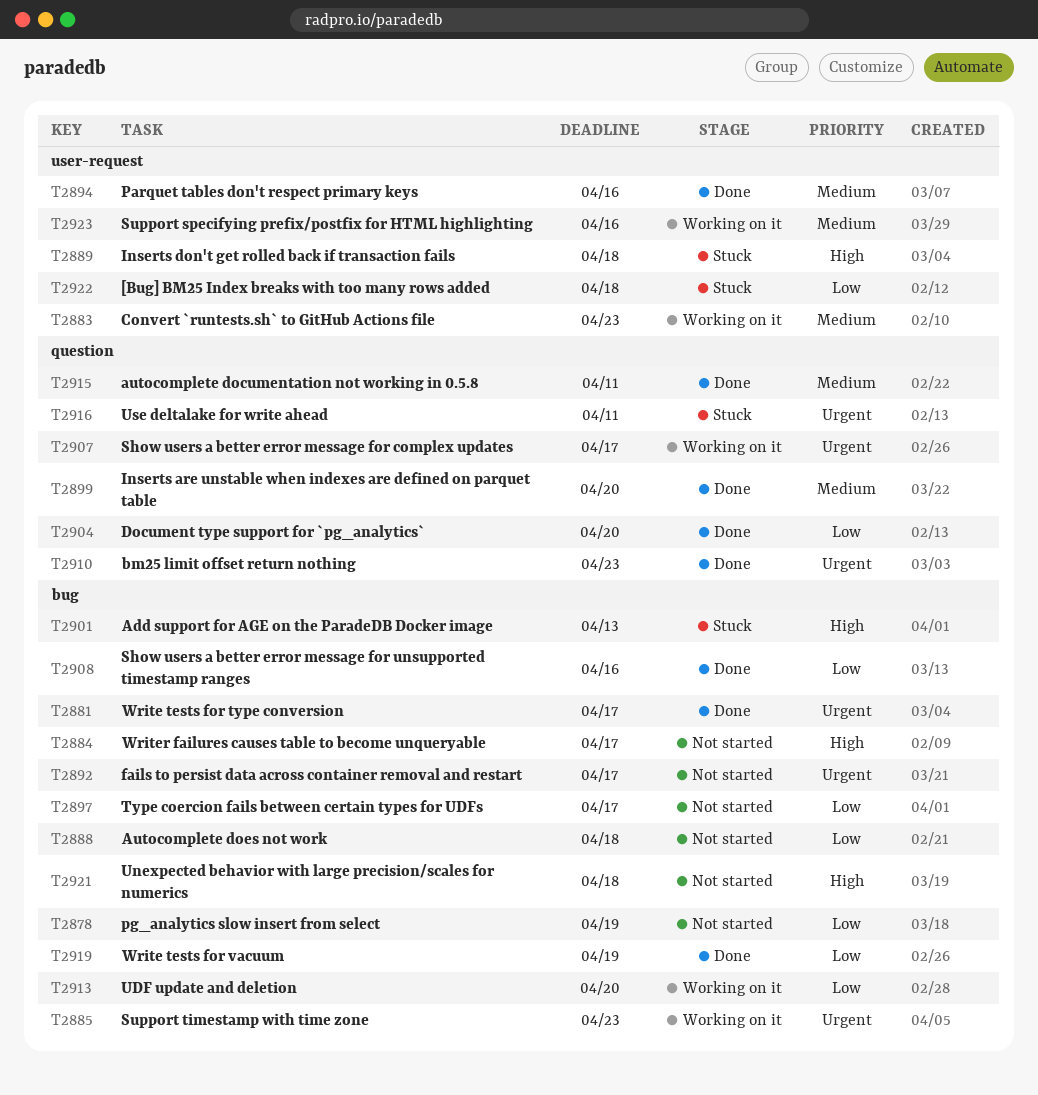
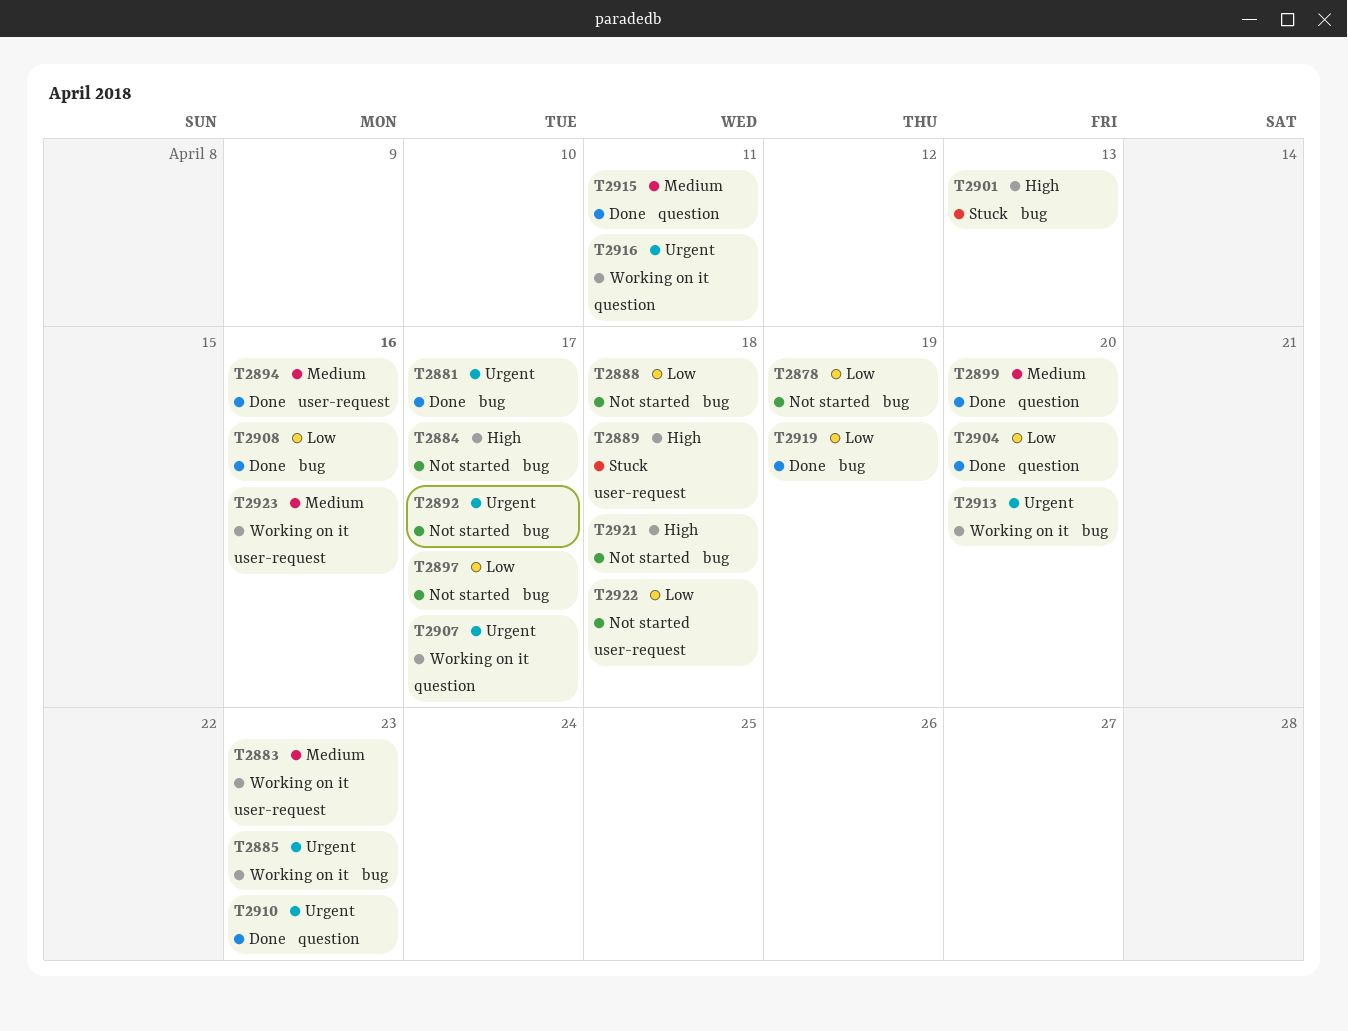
T2913, priority: Low -> Urgent
T2916, status: Stuck -> Working on it
T2922, status: Stuck -> Not started

